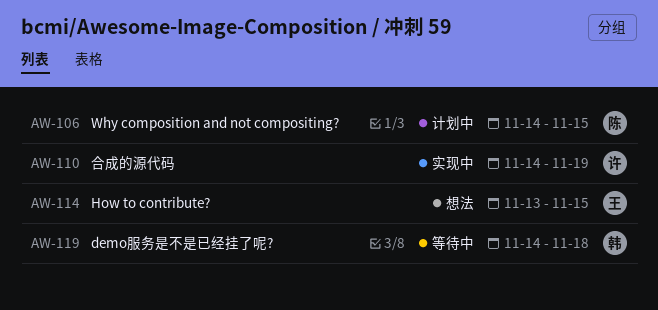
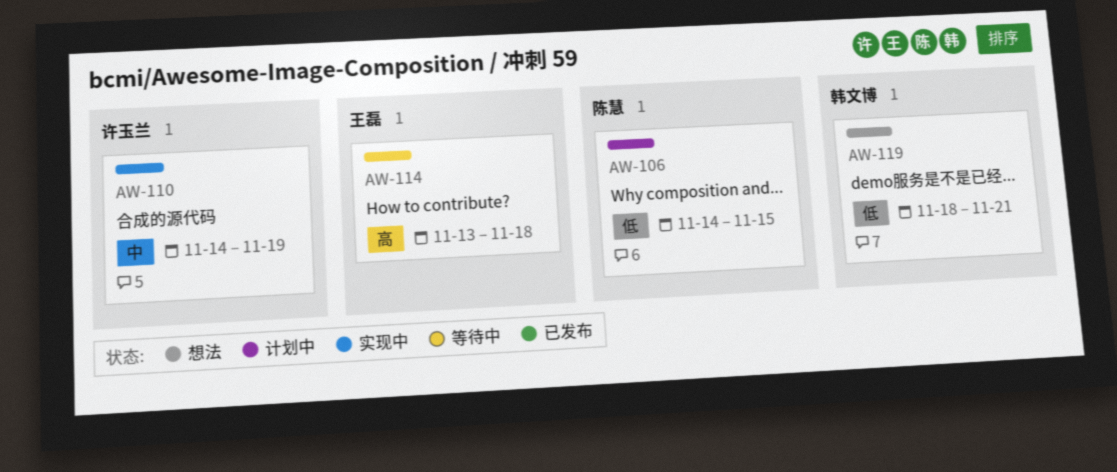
AW-114, status: 想法 -> 等待中
AW-114, due: Nov 15 -> Nov 18
AW-119, status: 等待中 -> 想法
AW-119, start: Nov 14 -> Nov 18
AW-119, due: Nov 18 -> Nov 21

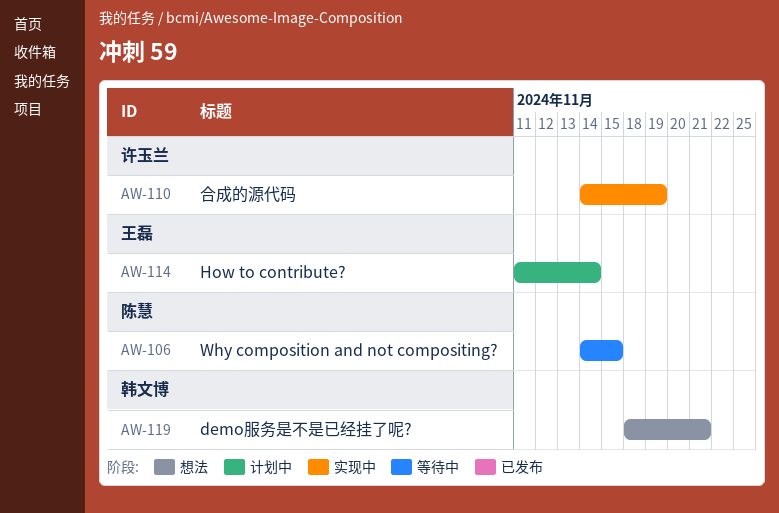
AW-106, status: 计划中 -> 等待中
AW-114, status: 等待中 -> 计划中
AW-114, start: Nov 13 -> Nov 11
AW-114, due: Nov 18 -> Nov 14

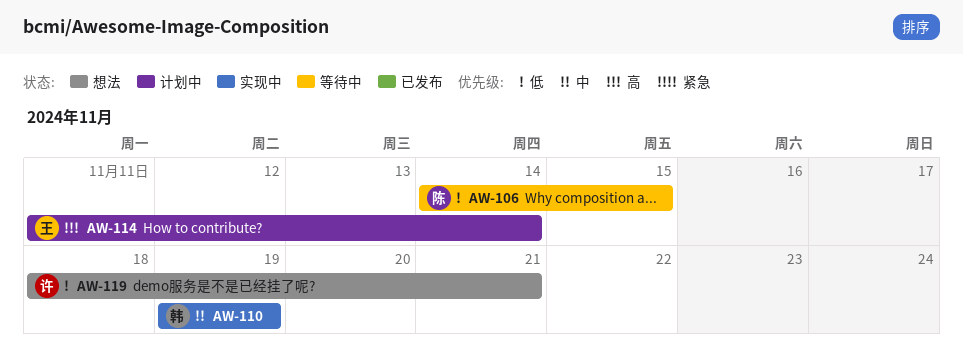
AW-110, owner: 许玉兰 -> 韩文博
AW-110, start: Nov 14 -> Nov 19
AW-119, owner: 韩文博 -> 许玉兰

